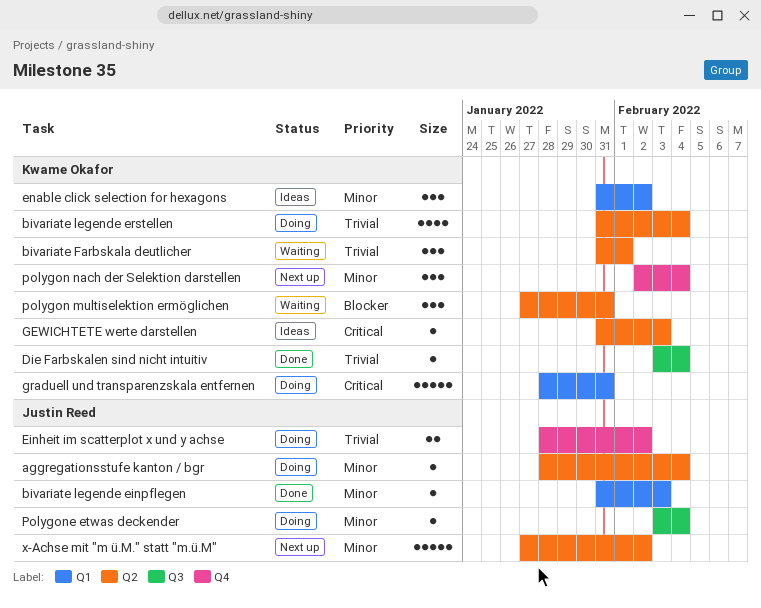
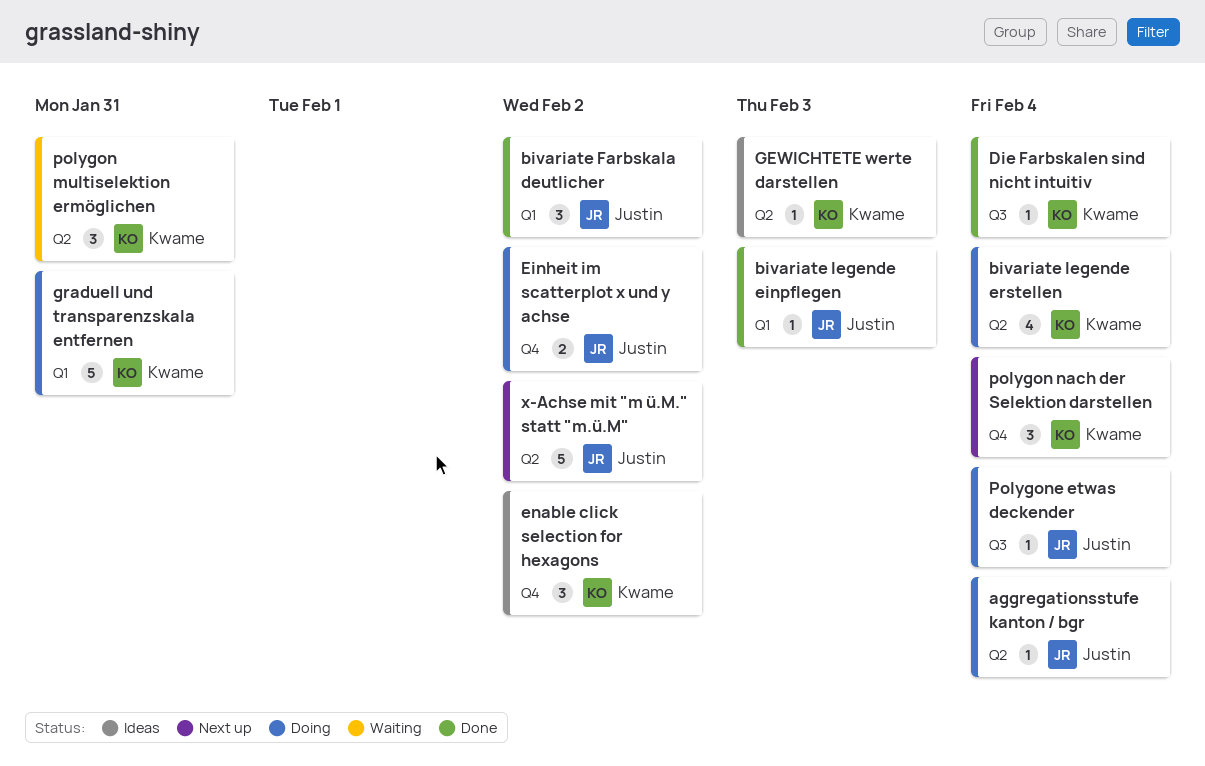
bivariate Farbskala deutlicher, status: Waiting -> Done
bivariate Farbskala deutlicher, owner: Kwame Okafor -> Justin Reed
bivariate Farbskala deutlicher, label: Q2 -> Q1
bivariate Farbskala deutlicher, due: Feb 1 -> Feb 2
enable click selection for hexagons, label: Q1 -> Q4

